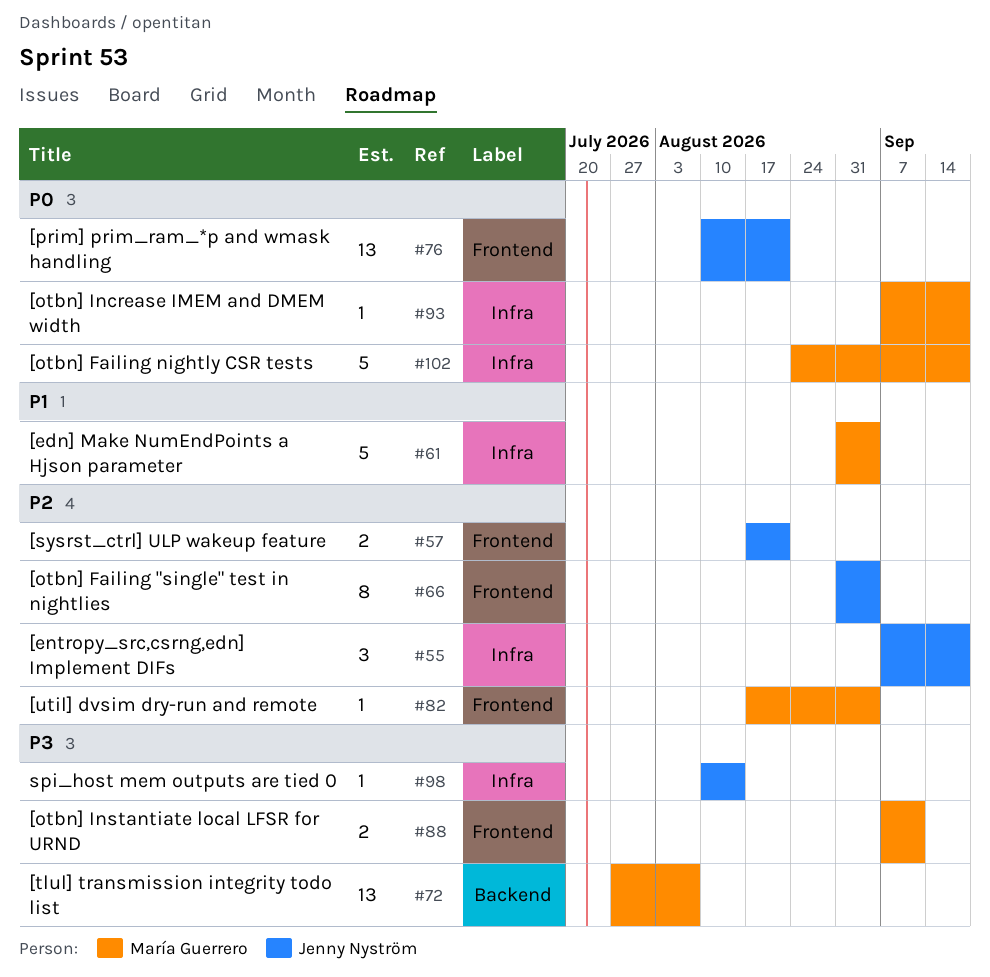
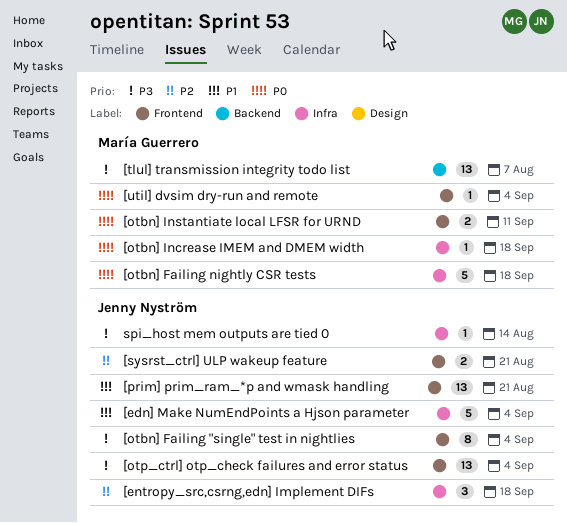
[edn] Make NumEndPoints a Hjson parameter, owner: María Guerrero -> Jenny Nyström
[otbn] Failing "single" test in nightlies, priority: P2 -> P3
[otbn] Instantiate local LFSR for URND, priority: P3 -> P0
[otp_ctrl] otp_check failures and error status: none -> present
[prim] prim_ram_*p and wmask handling, priority: P0 -> P1
[util] dvsim dry-run and remote, priority: P2 -> P0

